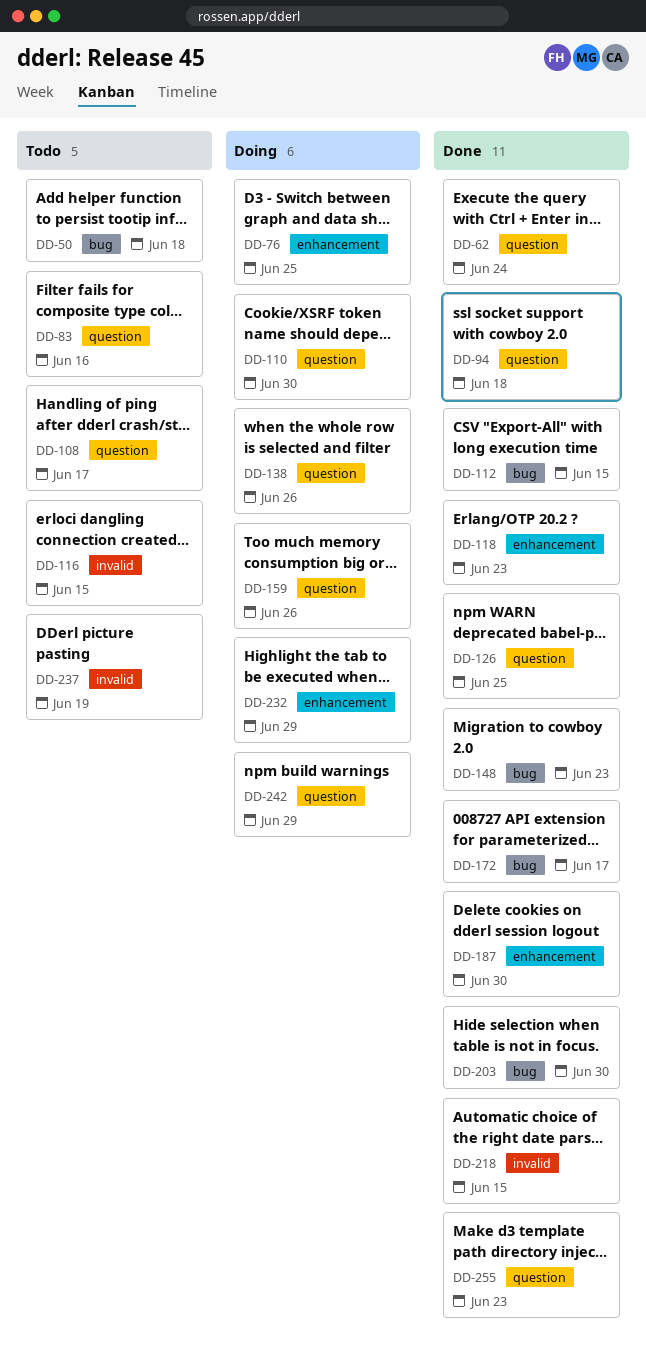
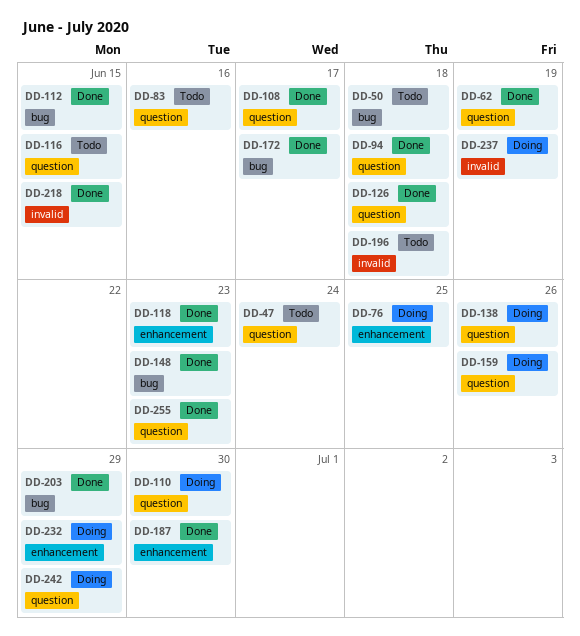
DD-47: none -> present
DD-62, due: Jun 24 -> Jun 19
DD-108, status: Todo -> Done
DD-116, label: invalid -> question
DD-126, due: Jun 25 -> Jun 18
DD-196: none -> present
DD-203, due: Jun 30 -> Jun 29
DD-237, status: Todo -> Doing

